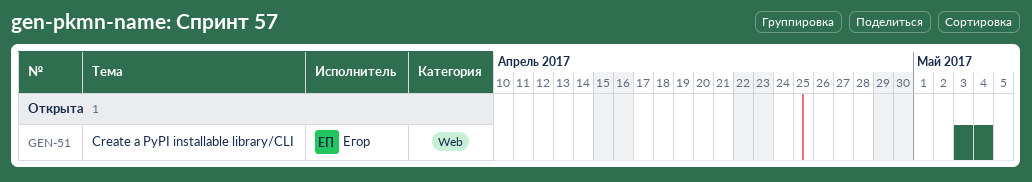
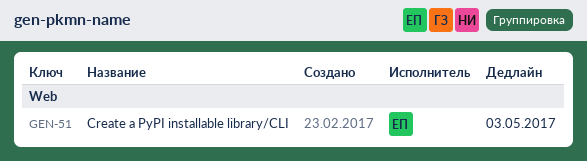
GEN-51, due: May 4 -> May 3

